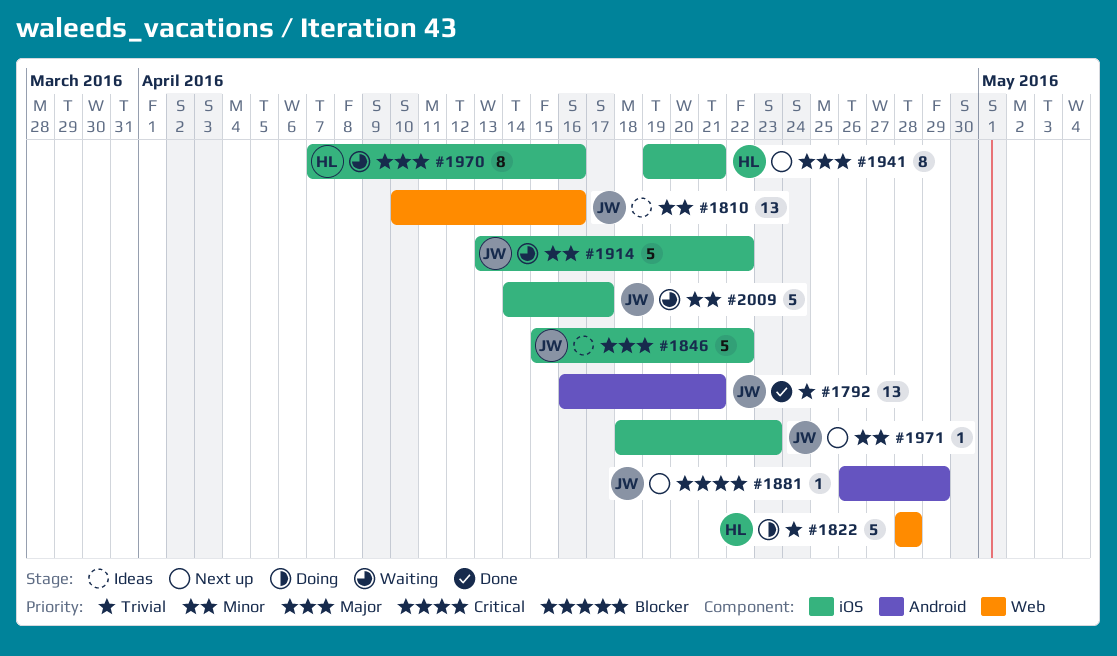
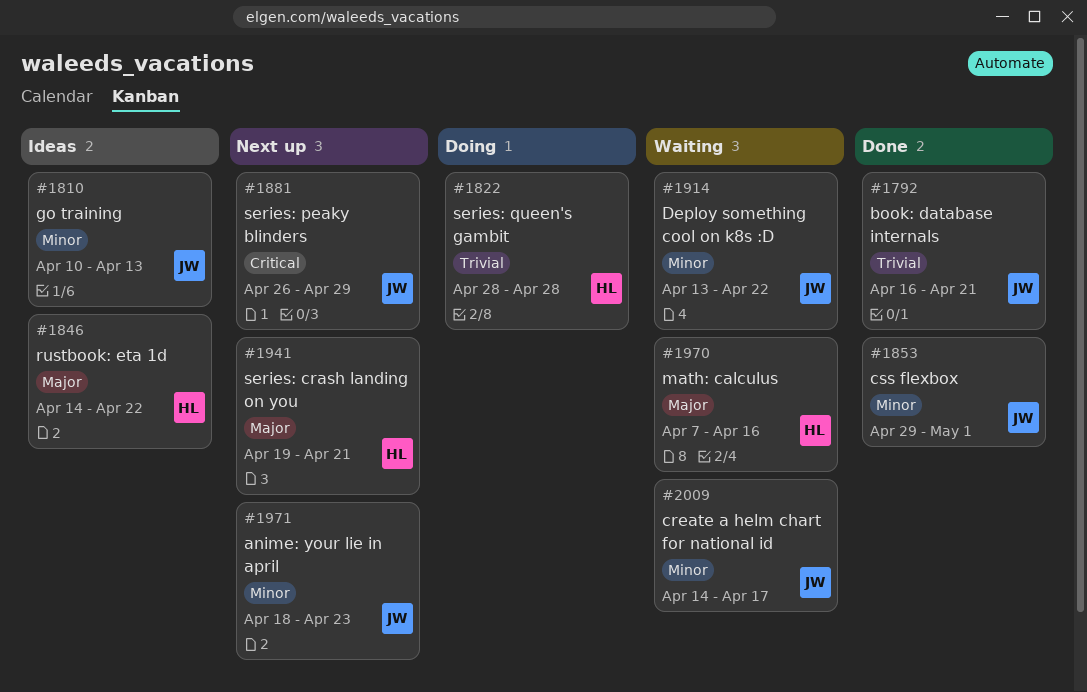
#1810, due: Apr 16 -> Apr 13
#1846, owner: JW -> HL
#1846, start: Apr 15 -> Apr 14
#1853: none -> present

